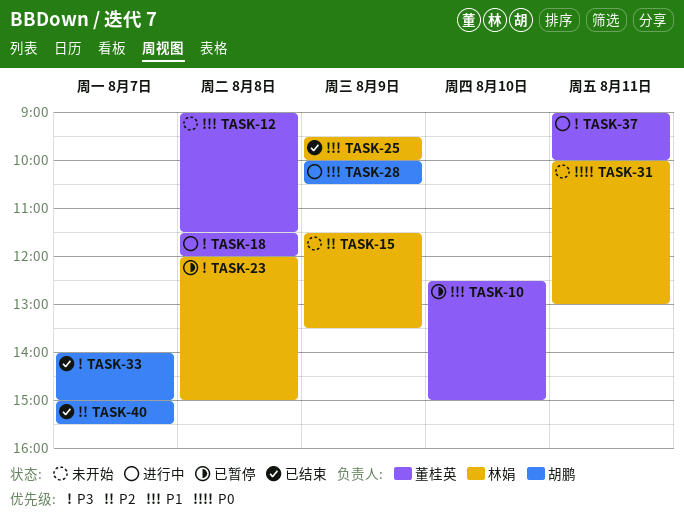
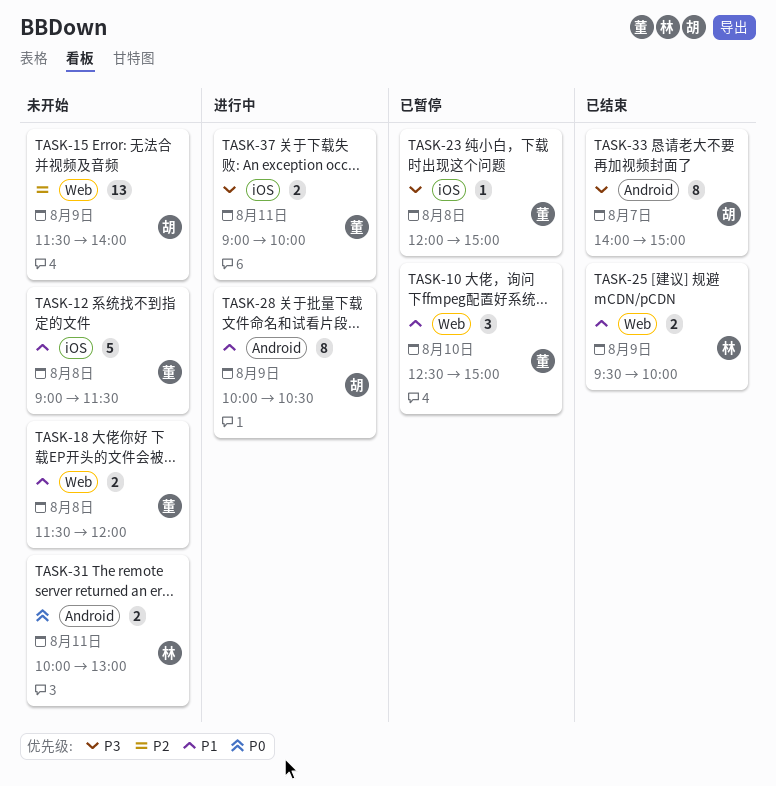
TASK-15, owner: 林娟 -> 胡鹏
TASK-15, ends: 13:30 -> 14:00
TASK-18, status: 进行中 -> 未开始
TASK-18, priority: P3 -> P1
TASK-23, owner: 林娟 -> 董桂英
TASK-40: present -> none

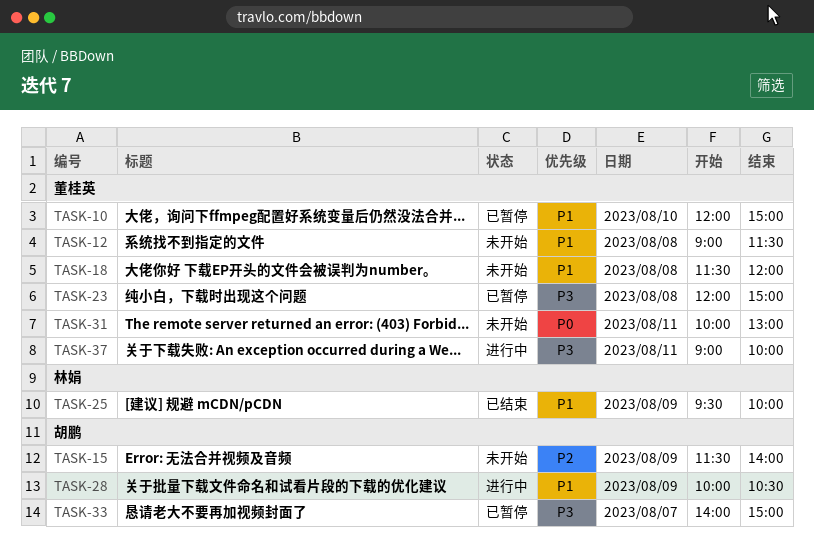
TASK-10, begins: 12:30 -> 12:00
TASK-31, owner: 林娟 -> 董桂英
TASK-33, status: 已结束 -> 已暂停

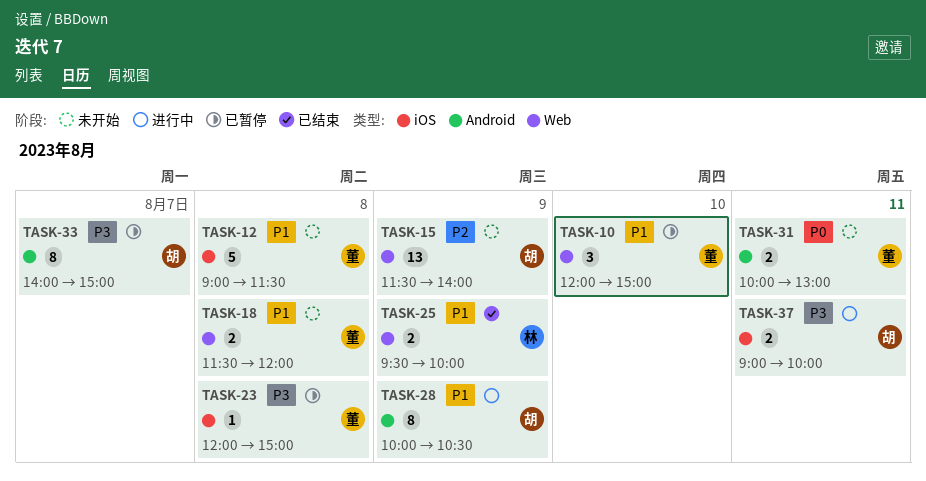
TASK-37, owner: 董桂英 -> 胡鹏

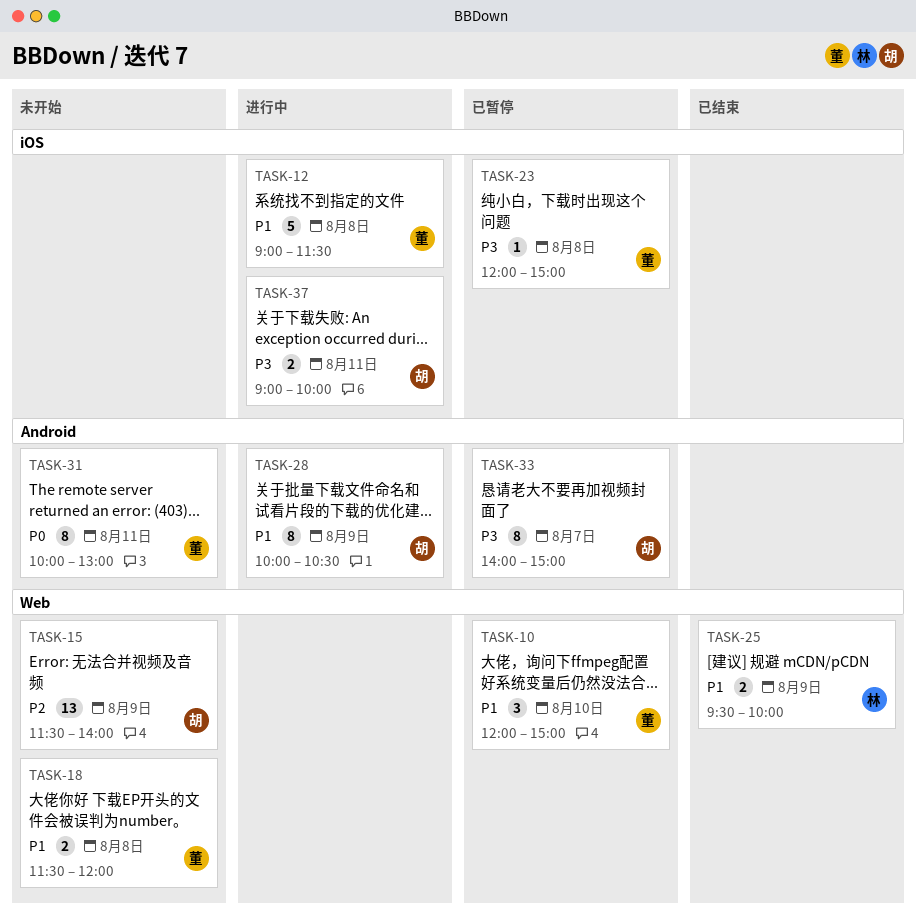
TASK-12, status: 未开始 -> 进行中
TASK-31, estimate: 2 -> 8

